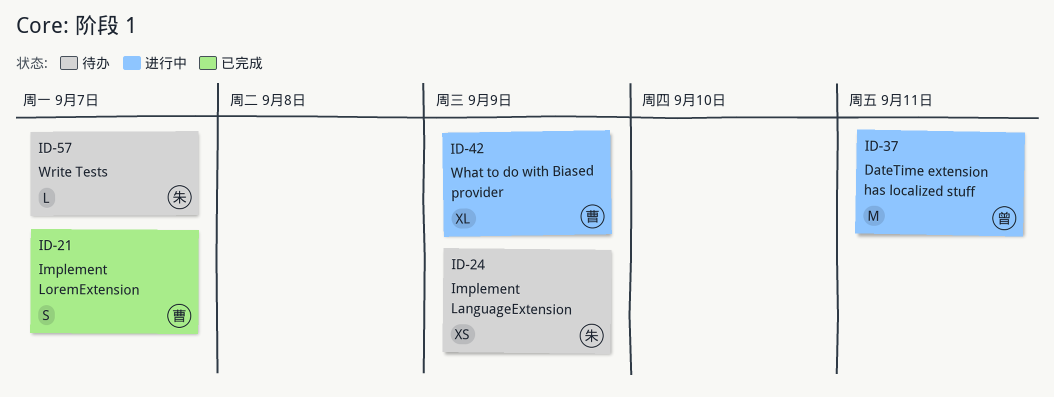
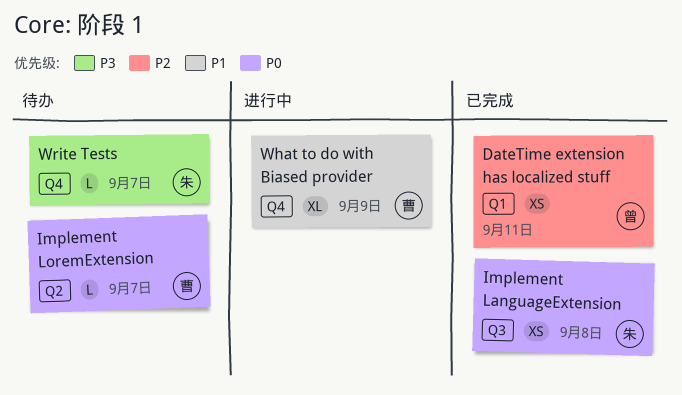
DateTime extension has localized stuff, status: 进行中 -> 已完成
DateTime extension has localized stuff, estimate: M -> XS
Implement LanguageExtension, status: 待办 -> 已完成
Implement LanguageExtension, due: Sep 9 -> Sep 8
Implement LoremExtension, status: 已完成 -> 待办
Implement LoremExtension, estimate: S -> L

